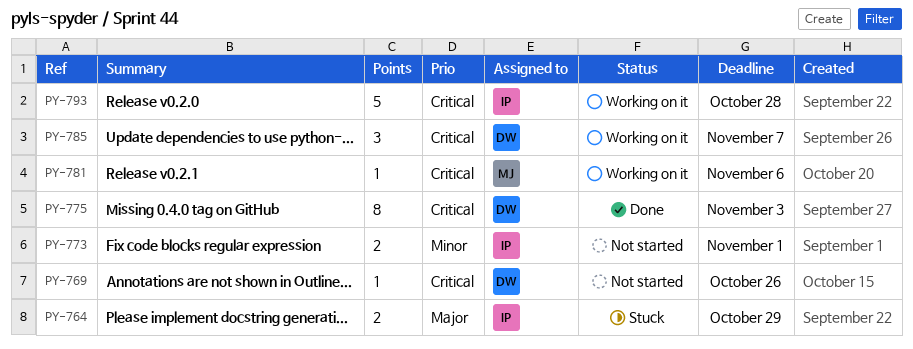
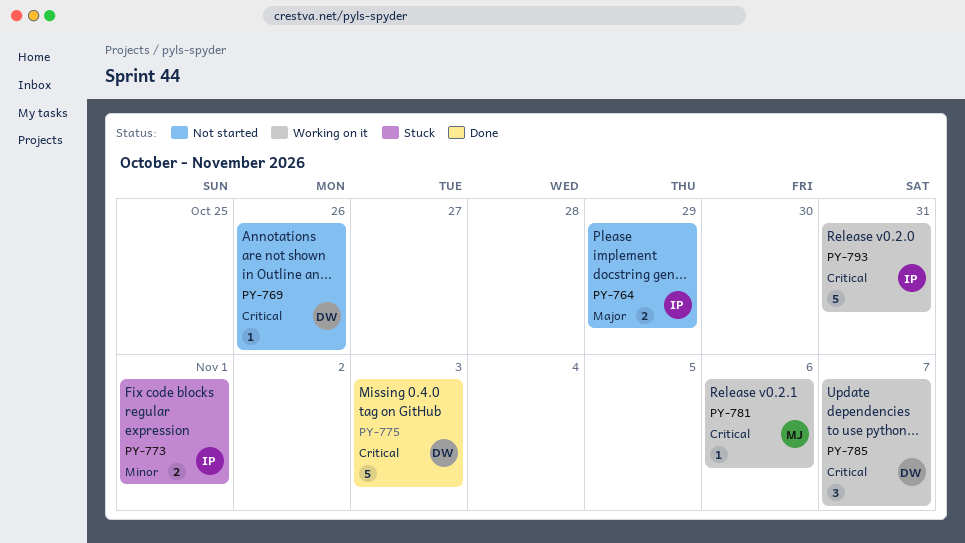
PY-764, status: Stuck -> Not started
PY-773, status: Not started -> Stuck
PY-775, estimate: 8 -> 5
PY-793, due: Oct 28 -> Oct 31

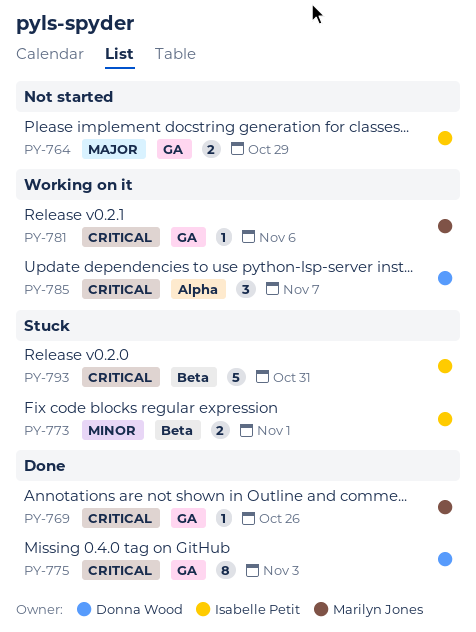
PY-769, status: Not started -> Done
PY-769, owner: Donna Wood -> Marilyn Jones
PY-775, estimate: 5 -> 8
PY-793, status: Working on it -> Stuck

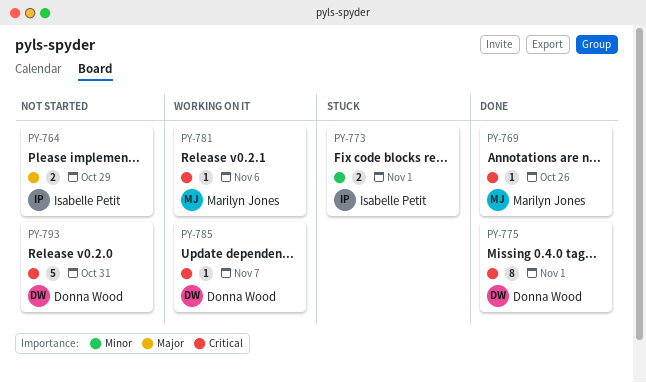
PY-775, due: Nov 3 -> Nov 1
PY-785, estimate: 3 -> 1
PY-793, status: Stuck -> Not started
PY-793, owner: Isabelle Petit -> Donna Wood

